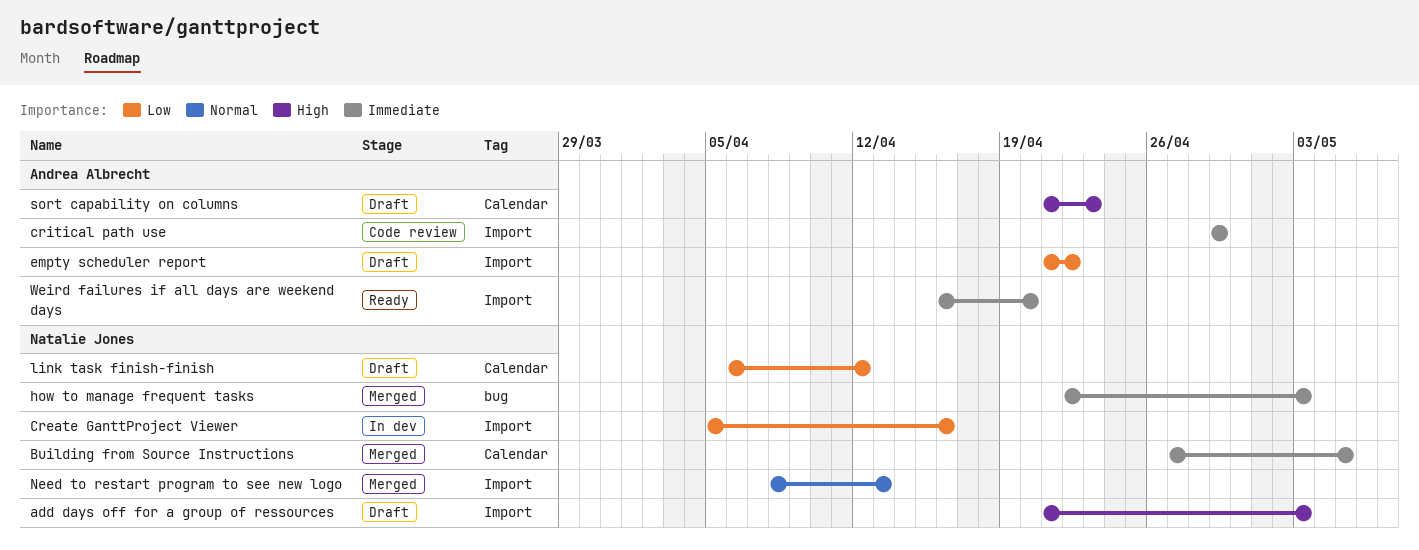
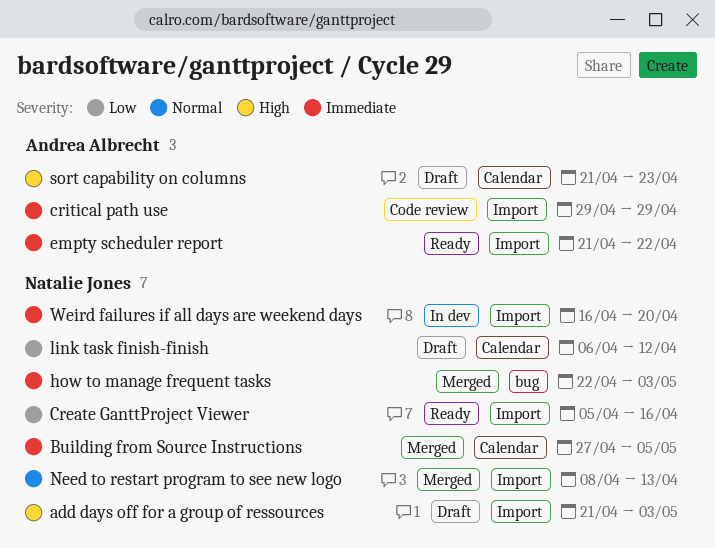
Create GanttProject Viewer, status: In dev -> Ready
empty scheduler report, status: Draft -> Ready
empty scheduler report, priority: Low -> Immediate
Weird failures if all days are weekend days, status: Ready -> In dev
Weird failures if all days are weekend days, owner: Andrea Albrecht -> Natalie Jones

